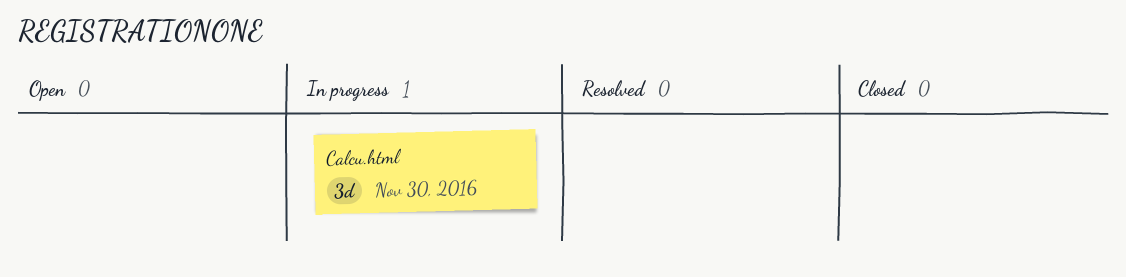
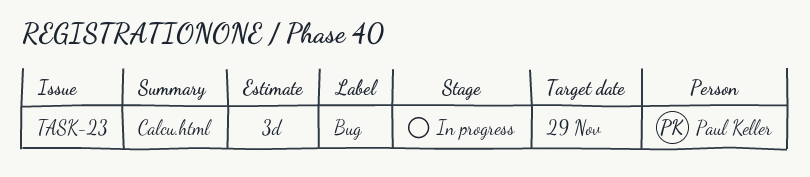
Calcu.html, due: Nov 30 -> Nov 29

